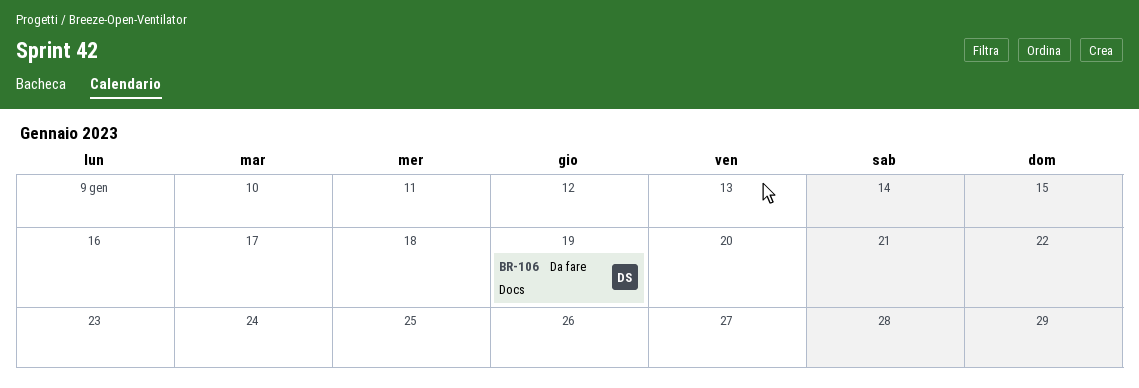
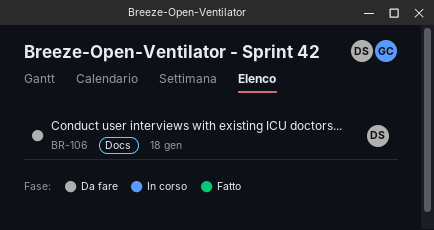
BR-106, due: Jan 19 -> Jan 18

